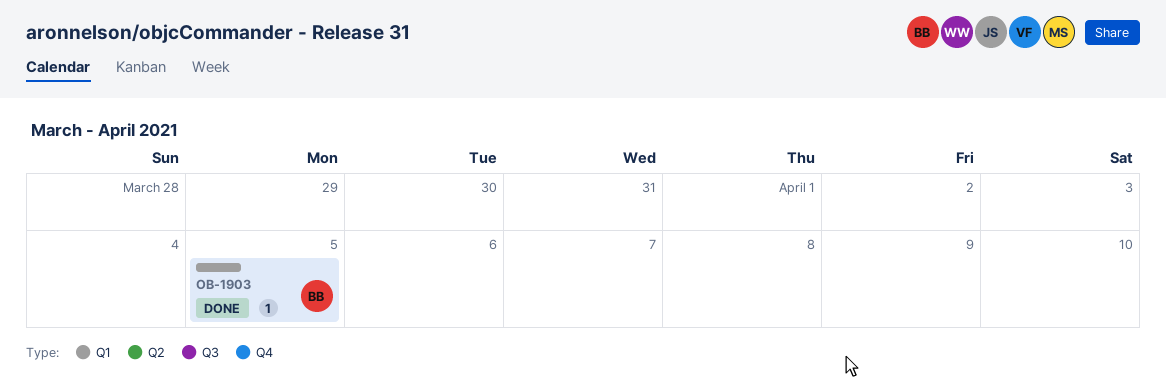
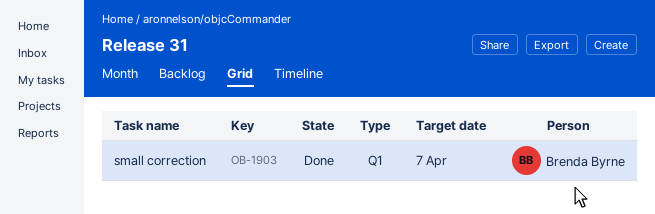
OB-1903, due: Apr 5 -> Apr 7

